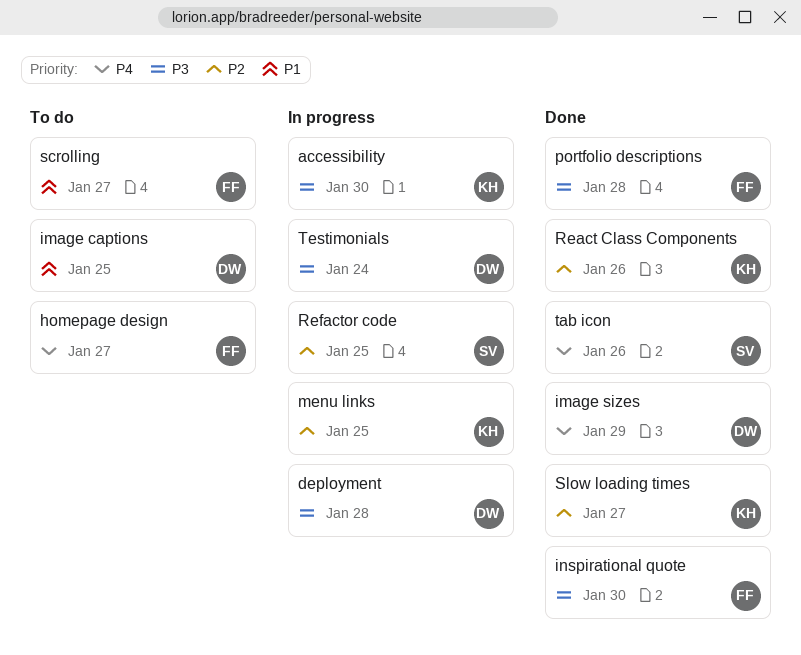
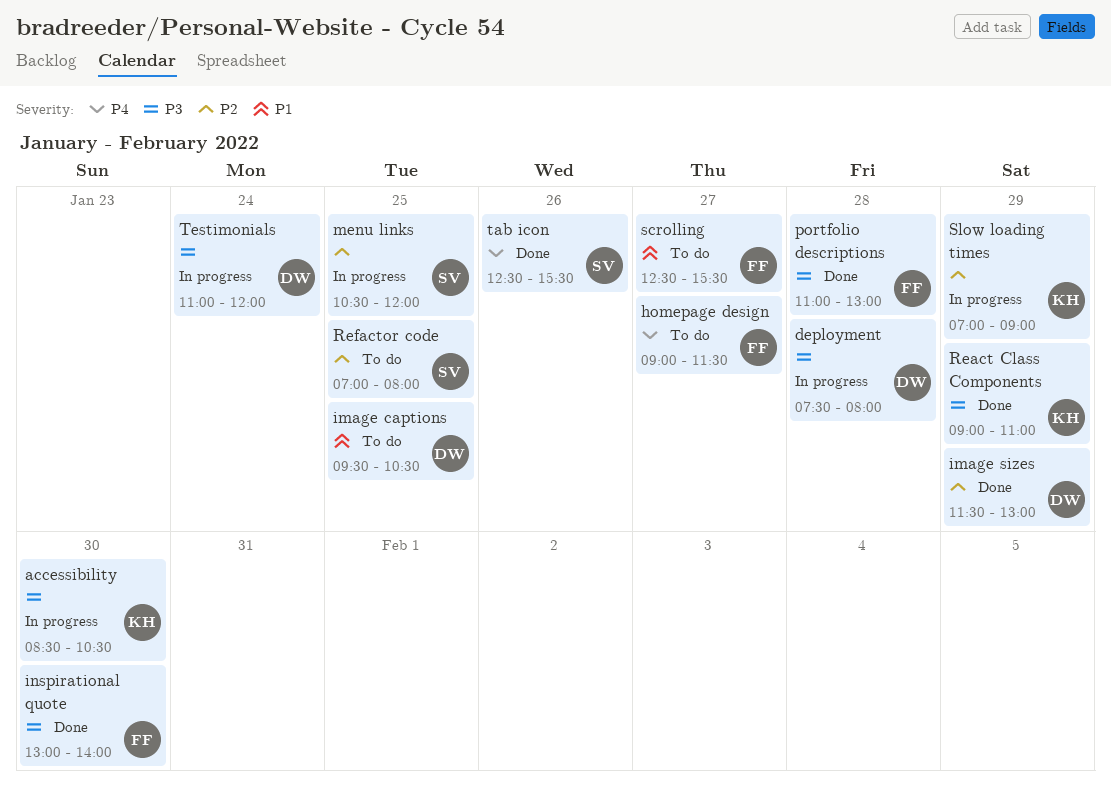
image sizes, priority: P4 -> P2
menu links, owner: KH -> SV
React Class Components, priority: P2 -> P3
React Class Components, day: Jan 26 -> Jan 29
Refactor code, status: In progress -> To do
Slow loading times, status: Done -> In progress
Slow loading times, day: Jan 27 -> Jan 29

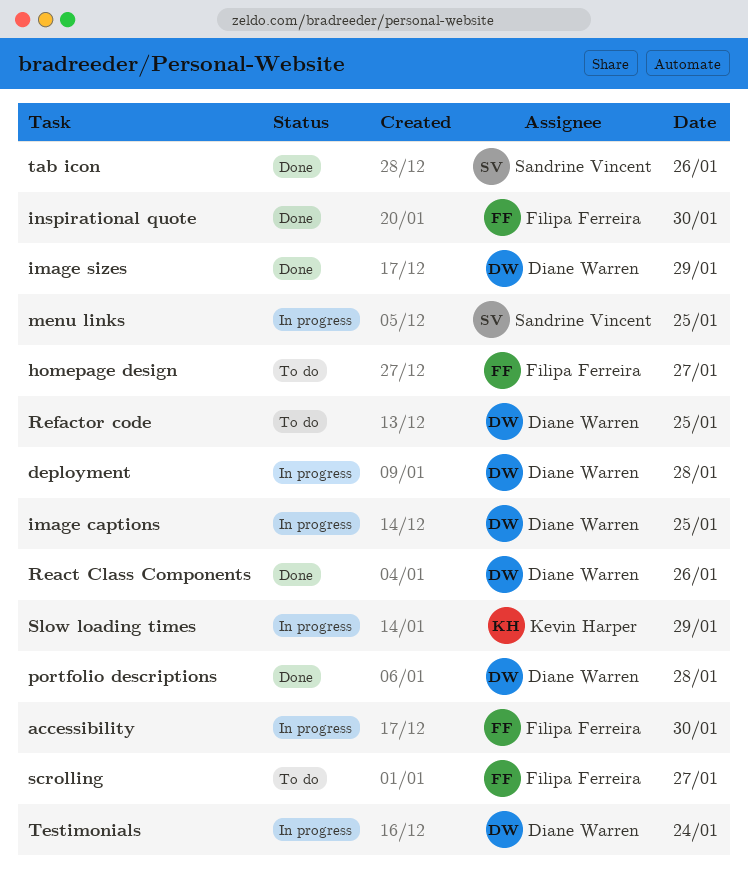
accessibility, owner: Kevin Harper -> Filipa Ferreira
image captions, status: To do -> In progress
portfolio descriptions, owner: Filipa Ferreira -> Diane Warren
React Class Components, owner: Kevin Harper -> Diane Warren
React Class Components, day: Jan 29 -> Jan 26
Refactor code, owner: Sandrine Vincent -> Diane Warren

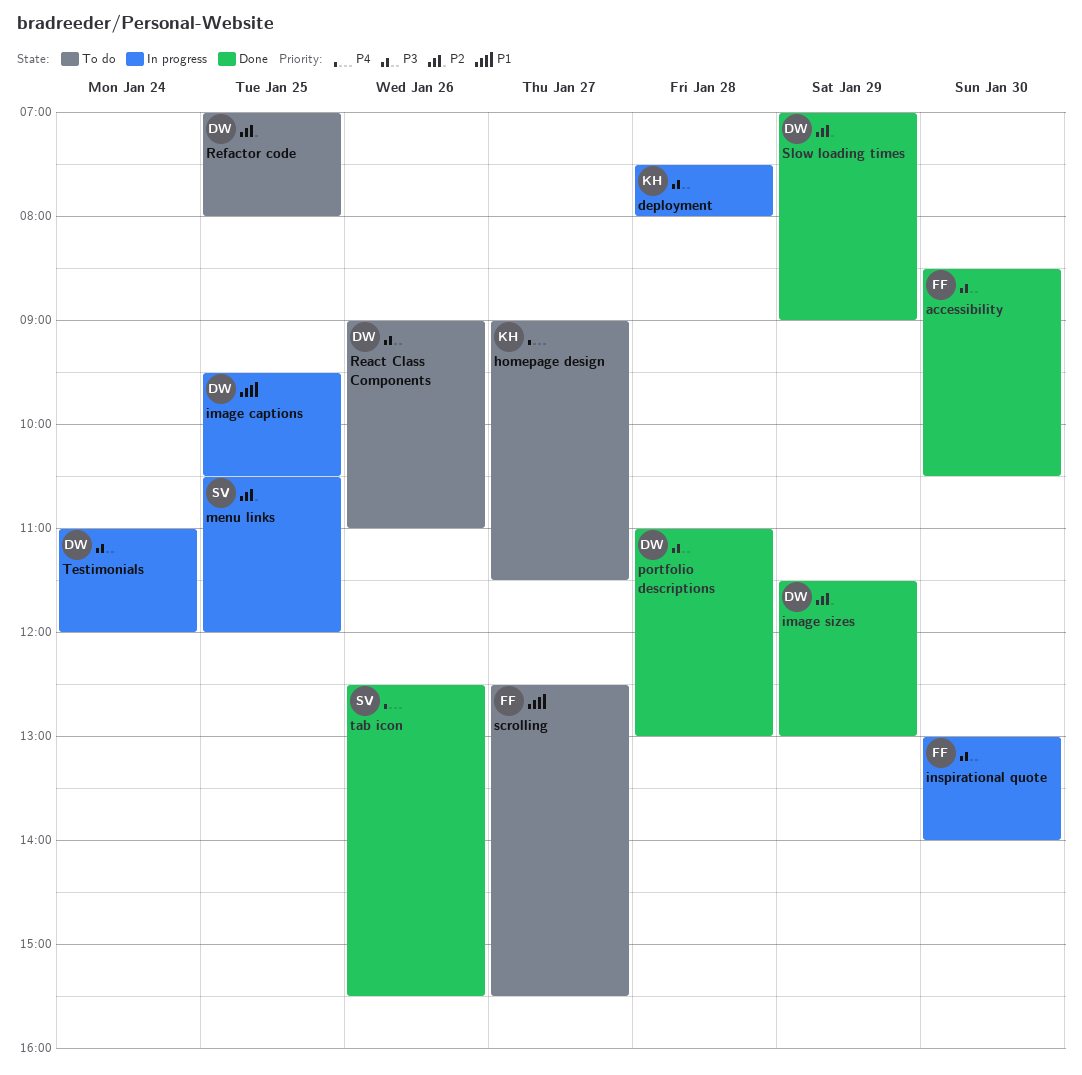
accessibility, status: In progress -> Done
deployment, owner: Diane Warren -> Kevin Harper
homepage design, owner: Filipa Ferreira -> Kevin Harper
inspirational quote, status: Done -> In progress
React Class Components, status: Done -> To do
Slow loading times, status: In progress -> Done
Slow loading times, owner: Kevin Harper -> Diane Warren

